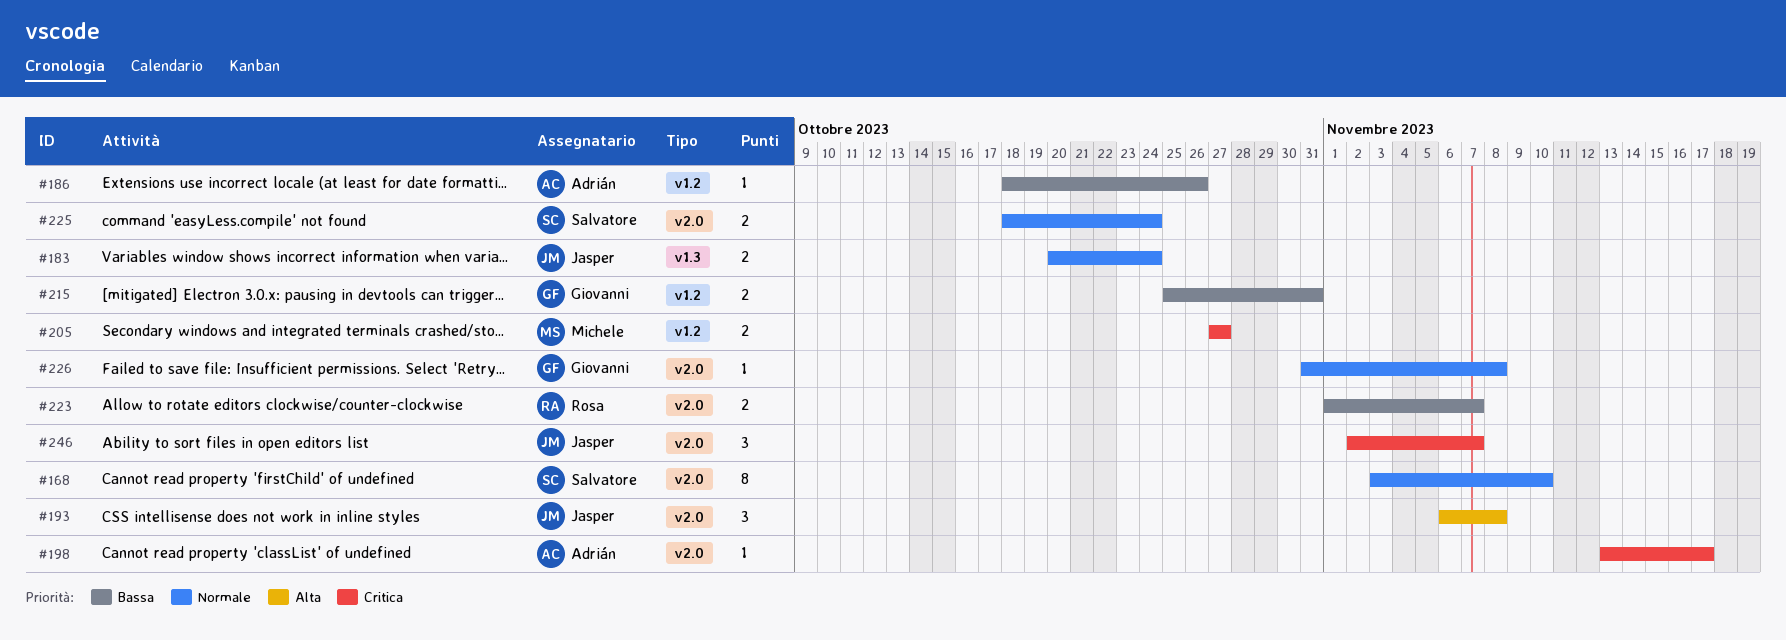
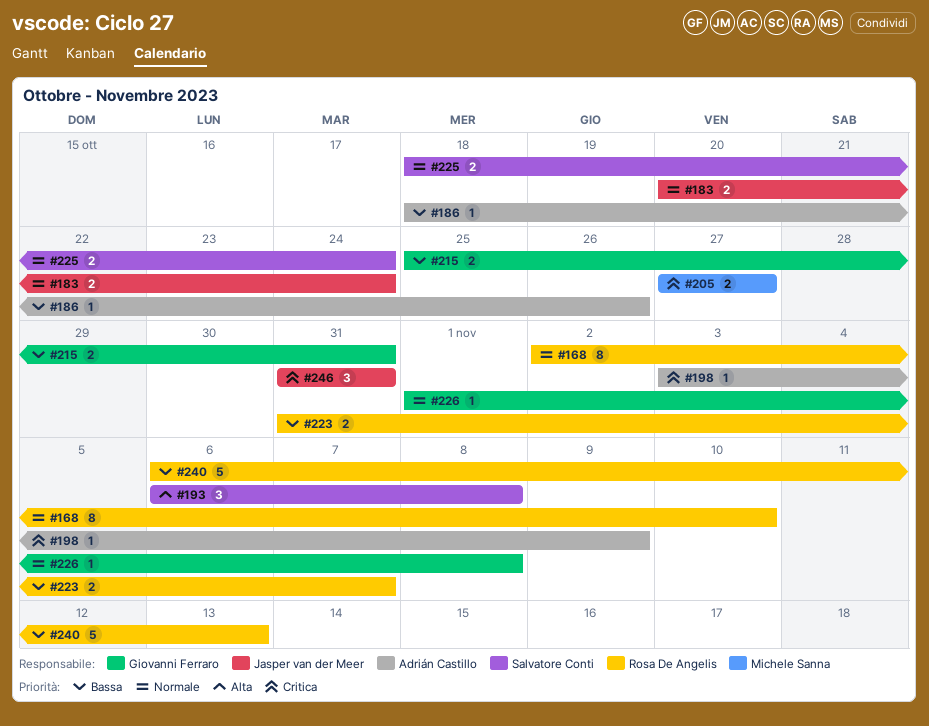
#168, owner: Salvatore Conti -> Rosa De Angelis
#168, start: Nov 3 -> Nov 2
#193, owner: Jasper van der Meer -> Salvatore Conti
#198, start: Nov 13 -> Nov 3
#198, due: Nov 17 -> Nov 9
#223, start: Nov 1 -> Oct 31
#226, start: Oct 31 -> Nov 1
#240: none -> present
#246, start: Nov 2 -> Oct 31
#246, due: Nov 7 -> Oct 31

